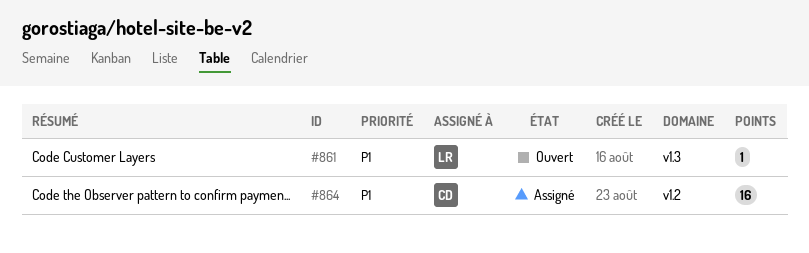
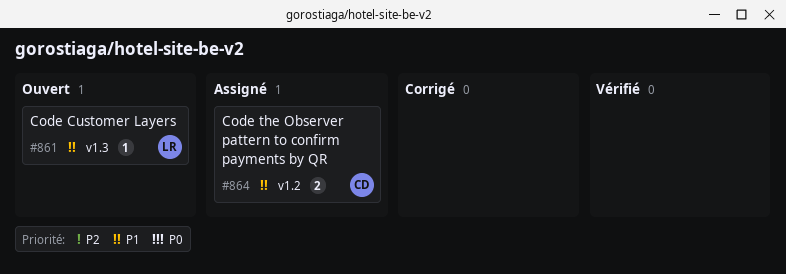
#864, estimate: 16 -> 2

